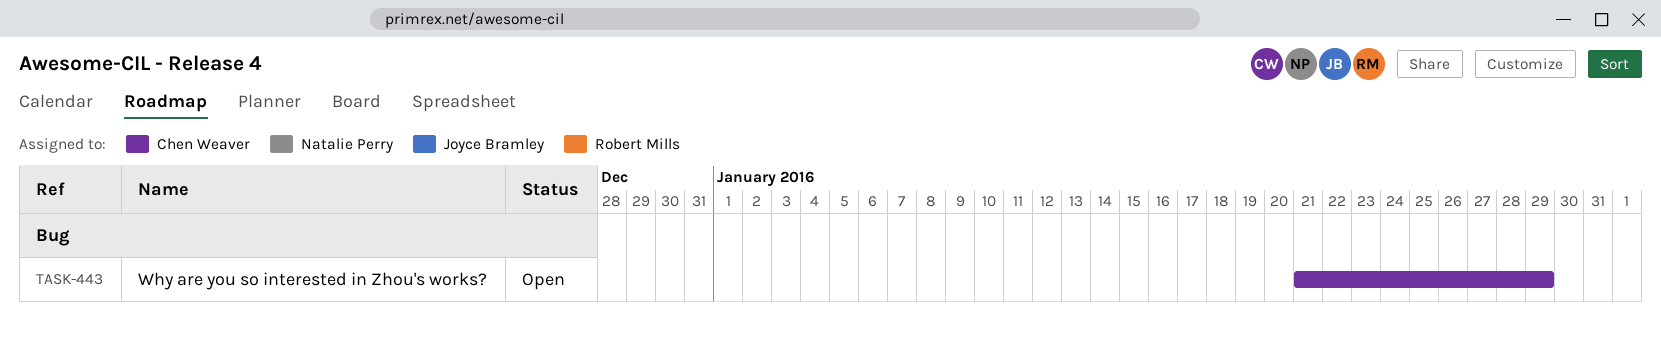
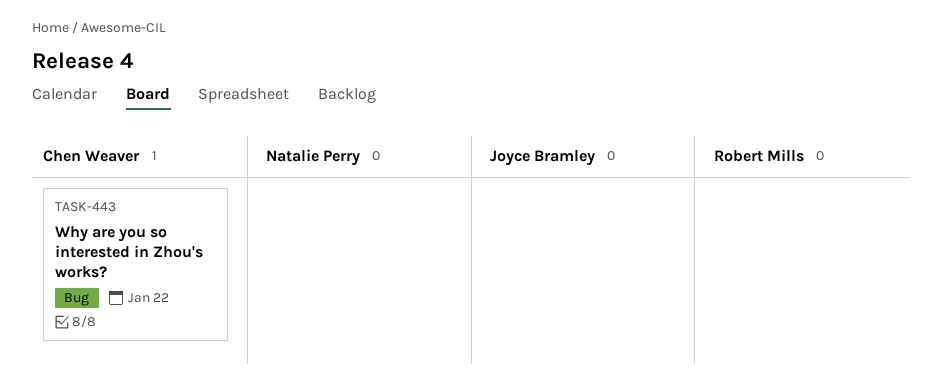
TASK-443, due: Jan 29 -> Jan 22

